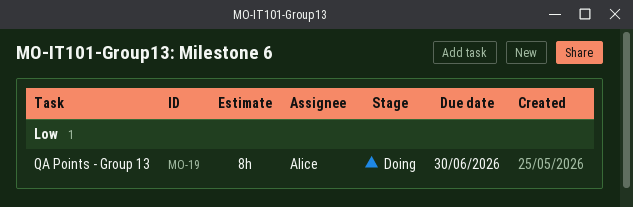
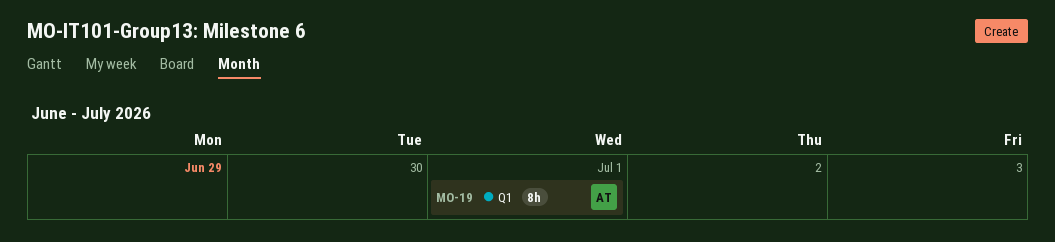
MO-19, due: Jun 30 -> Jul 1

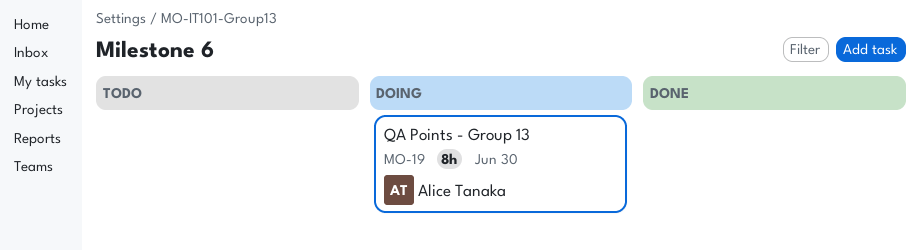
MO-19, due: Jul 1 -> Jun 30

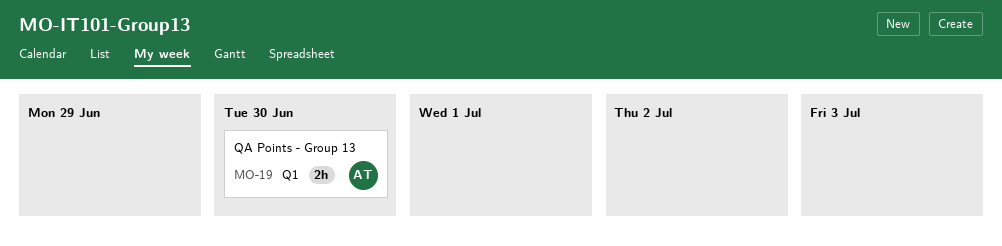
MO-19, estimate: 8h -> 2h

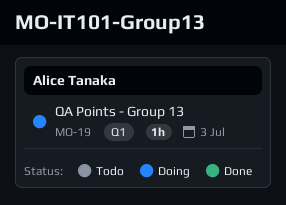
MO-19, estimate: 2h -> 1h
MO-19, due: Jun 30 -> Jul 3

